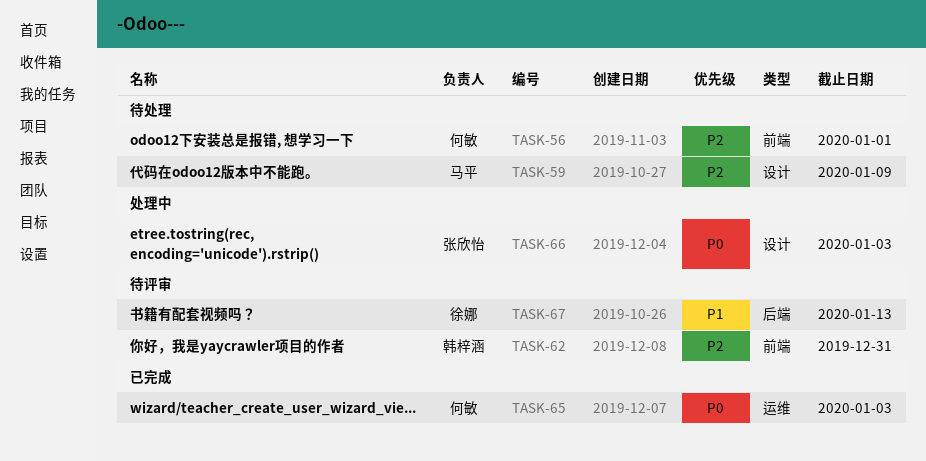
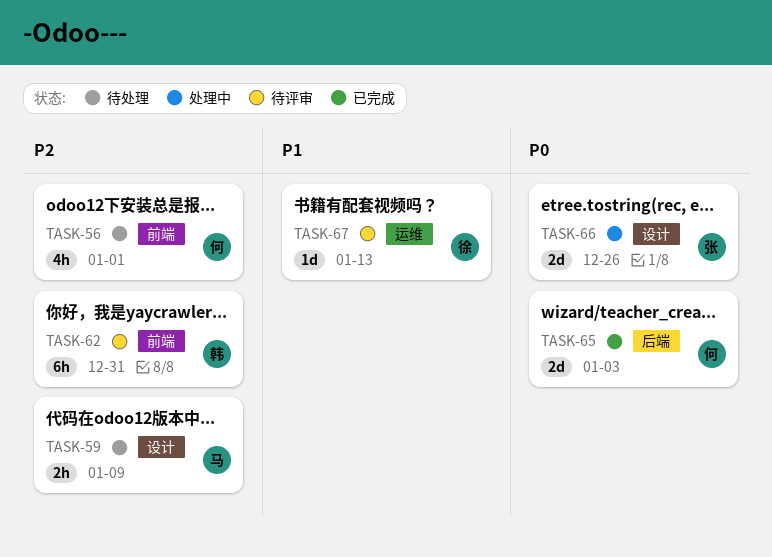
TASK-65, label: 运维 -> 后端
TASK-66, due: Jan 3 -> Dec 26
TASK-67, label: 后端 -> 运维

